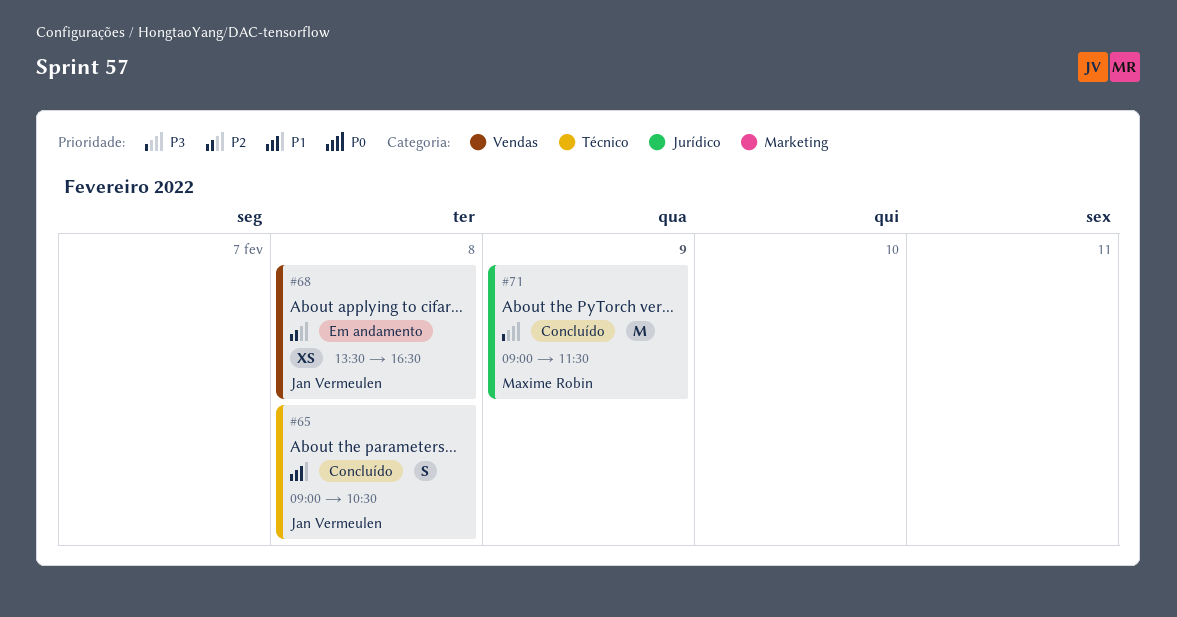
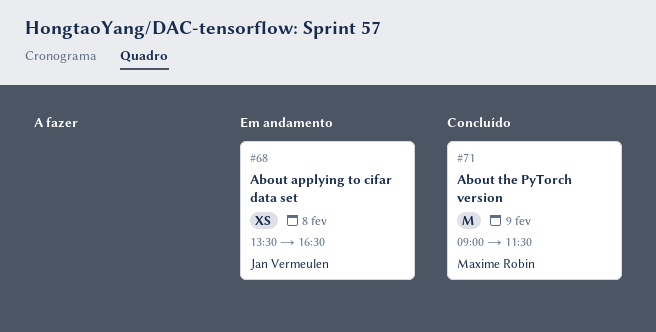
#65: present -> none

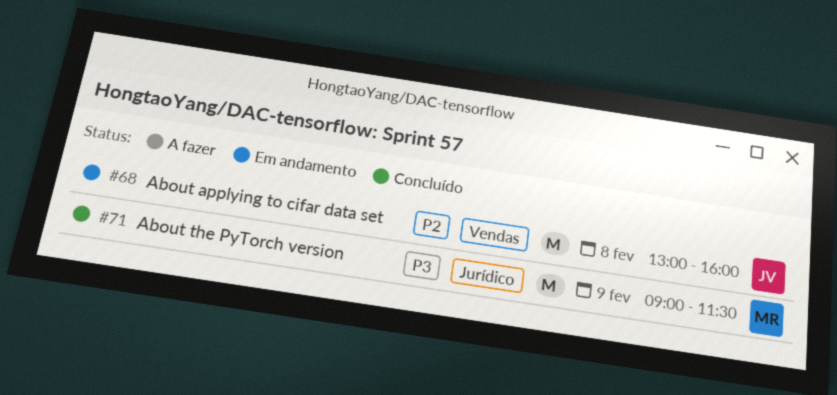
#68, estimate: XS -> M
#68, begins: 13:30 -> 13:00
#68, ends: 16:30 -> 16:00

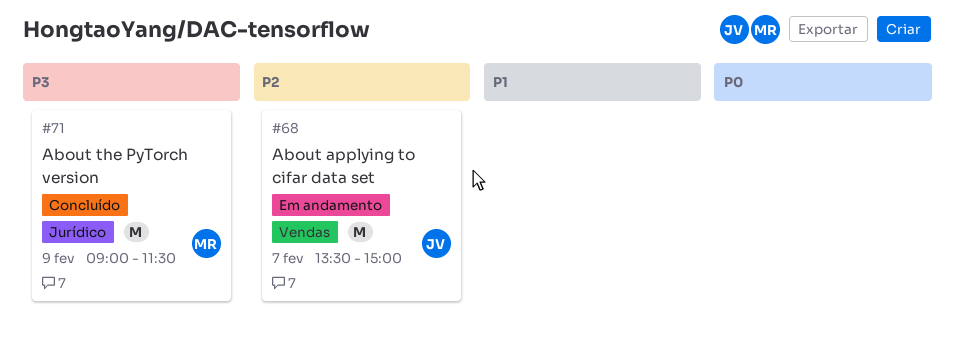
#68, day: Feb 8 -> Feb 7
#68, begins: 13:00 -> 13:30
#68, ends: 16:00 -> 15:00

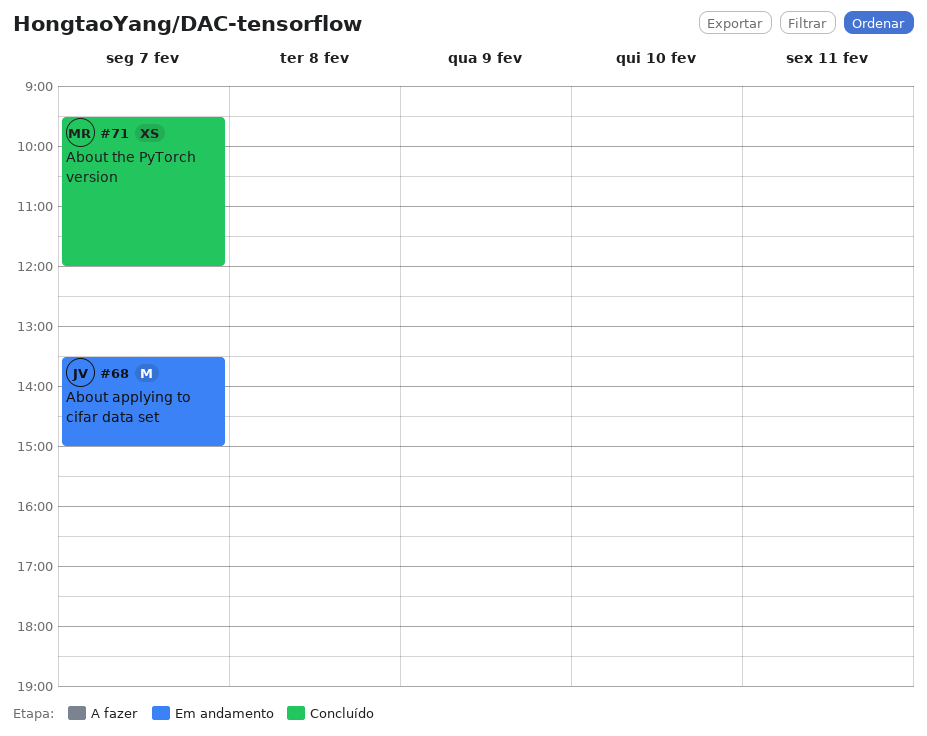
#71, estimate: M -> XS
#71, day: Feb 9 -> Feb 7
#71, begins: 09:00 -> 09:30
#71, ends: 11:30 -> 12:00

